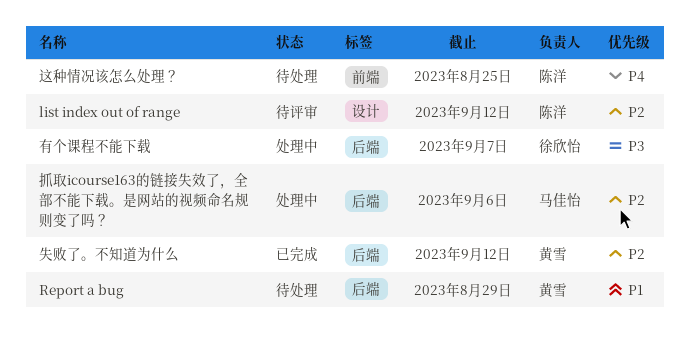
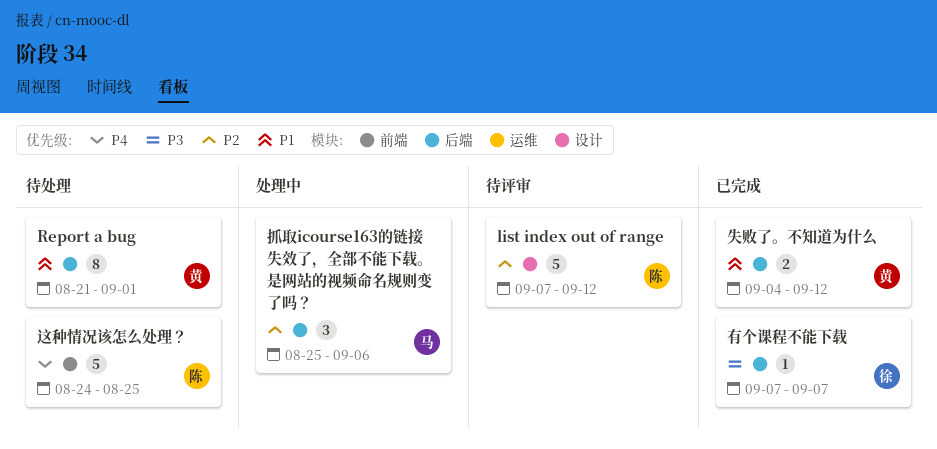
Report a bug, due: Aug 29 -> Sep 1
失败了。不知道为什么, priority: P2 -> P1
有个课程不能下载, status: 处理中 -> 已完成

